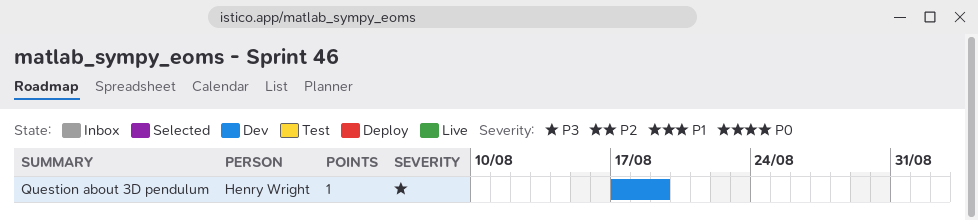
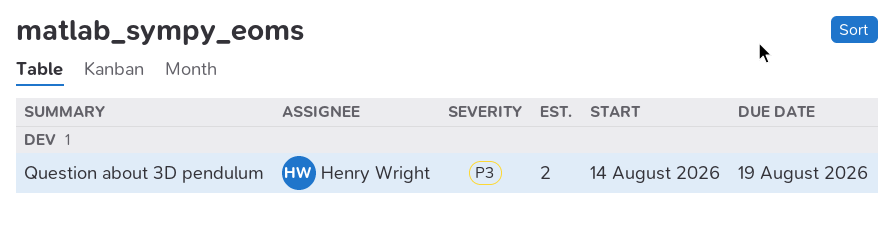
Question about 3D pendulum, estimate: 1 -> 2
Question about 3D pendulum, start: Aug 17 -> Aug 14

